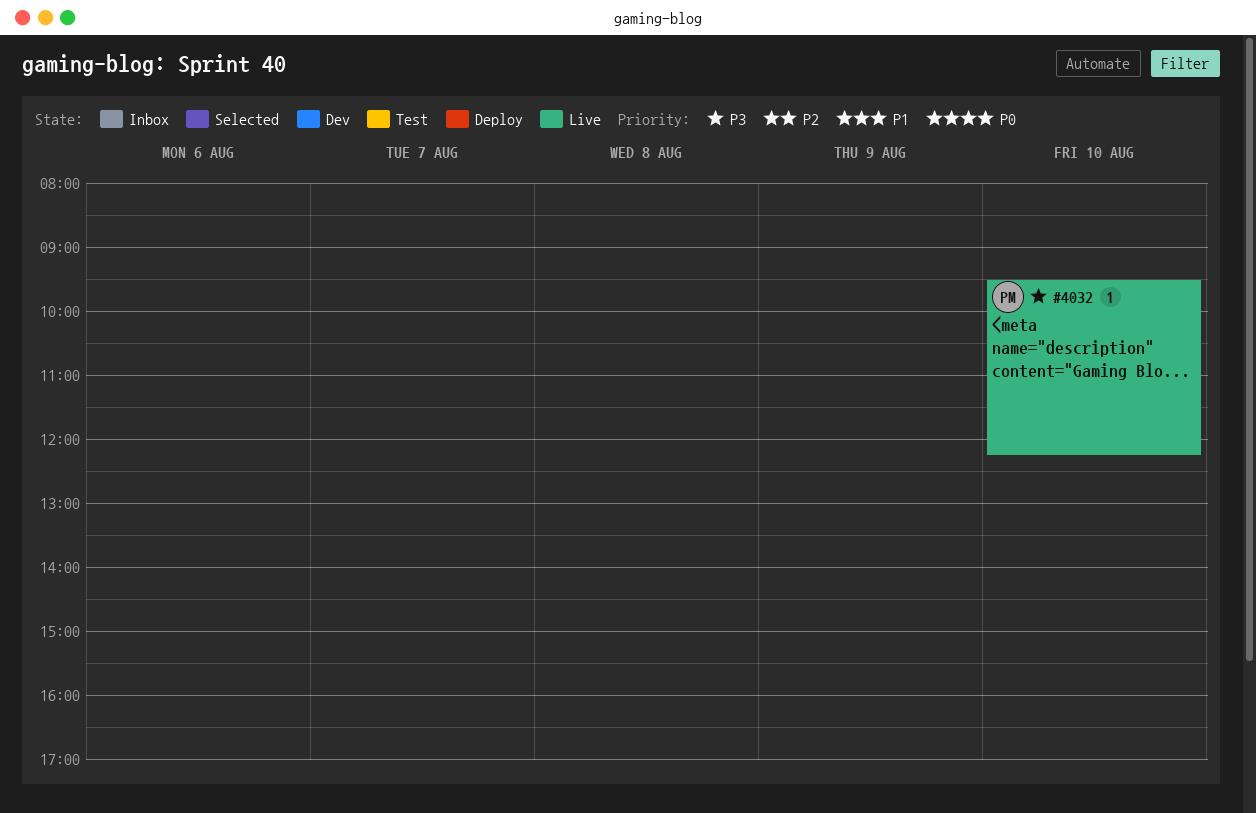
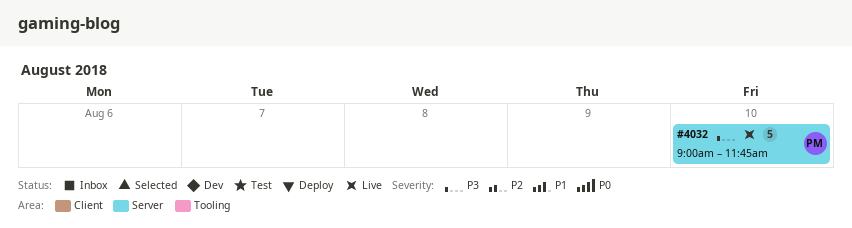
#4032, estimate: 1 -> 5
#4032, begins: 09:30 -> 09:00
#4032, ends: 12:15 -> 11:45

